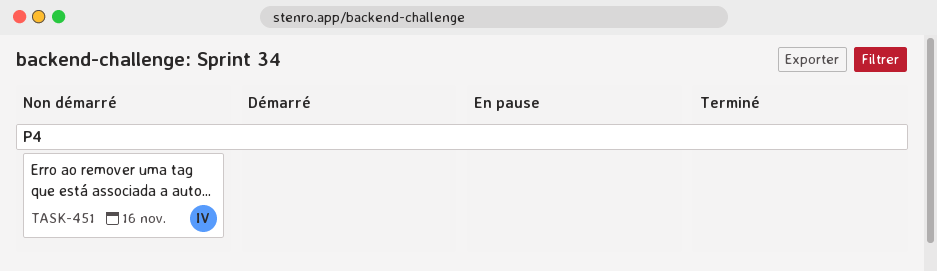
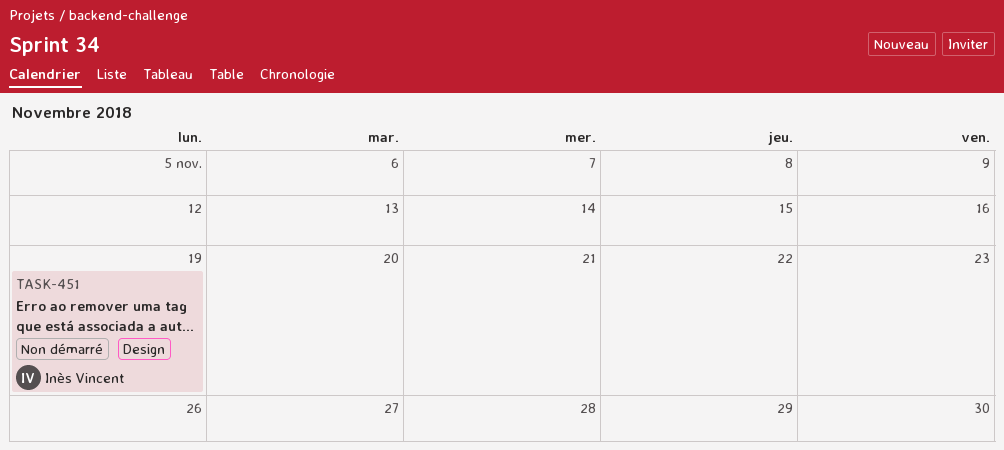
TASK-451, due: Nov 16 -> Nov 19

